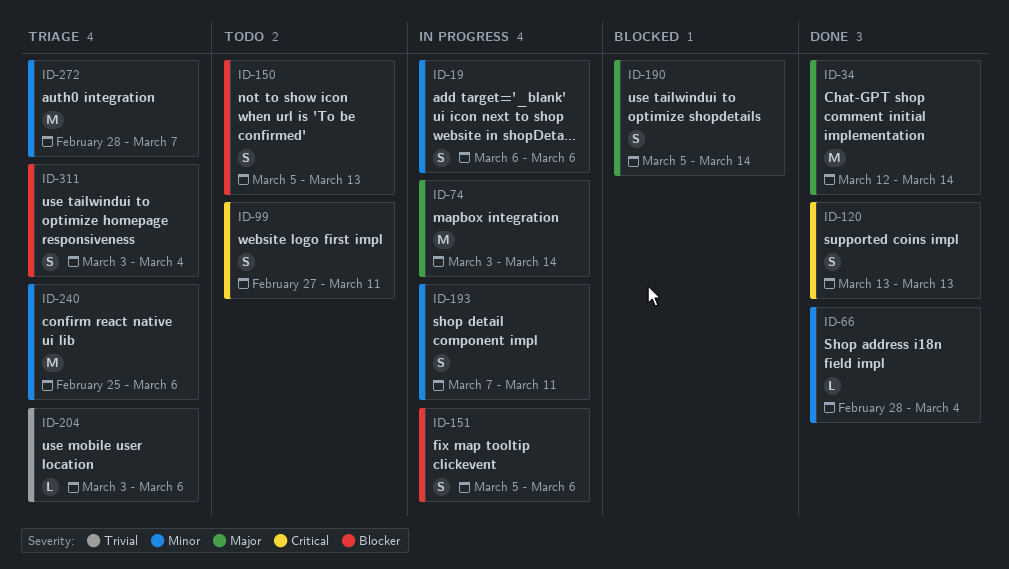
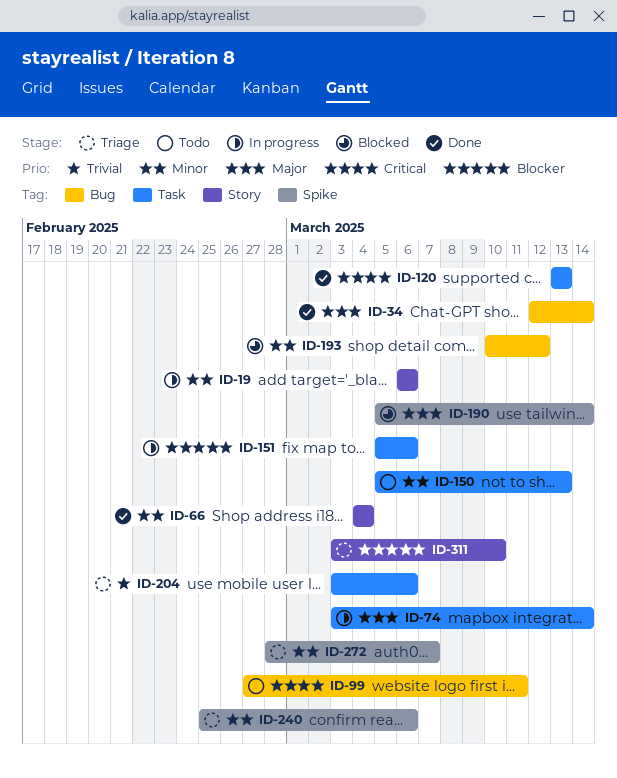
ID-66, start: Feb 28 -> Mar 4
ID-150, priority: Blocker -> Minor
ID-193, status: In progress -> Blocked
ID-193, start: Mar 7 -> Mar 10
ID-193, due: Mar 11 -> Mar 12
ID-311, due: Mar 4 -> Mar 10

